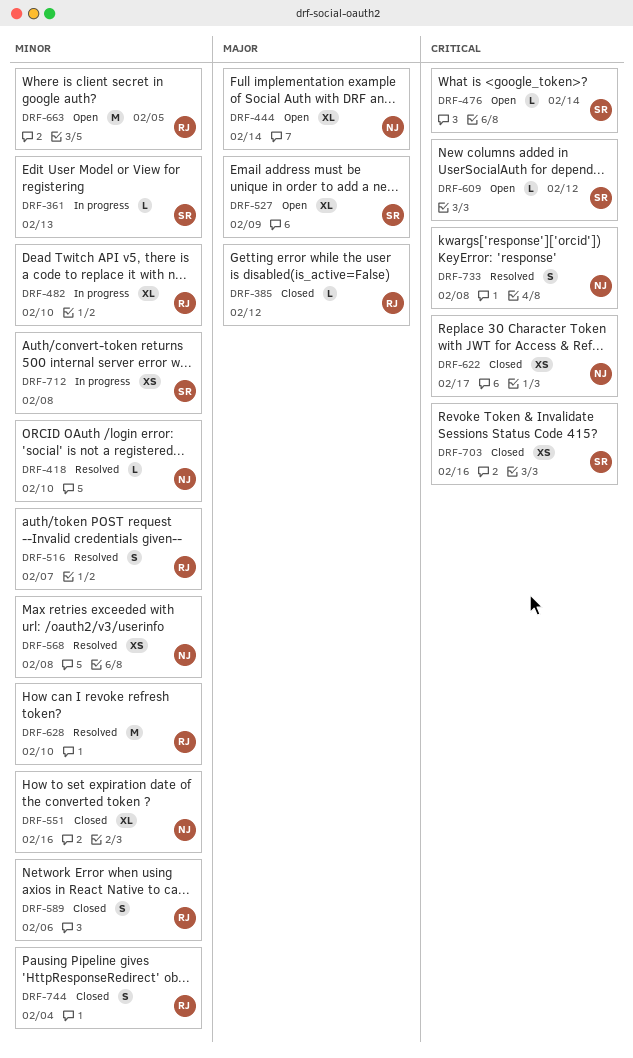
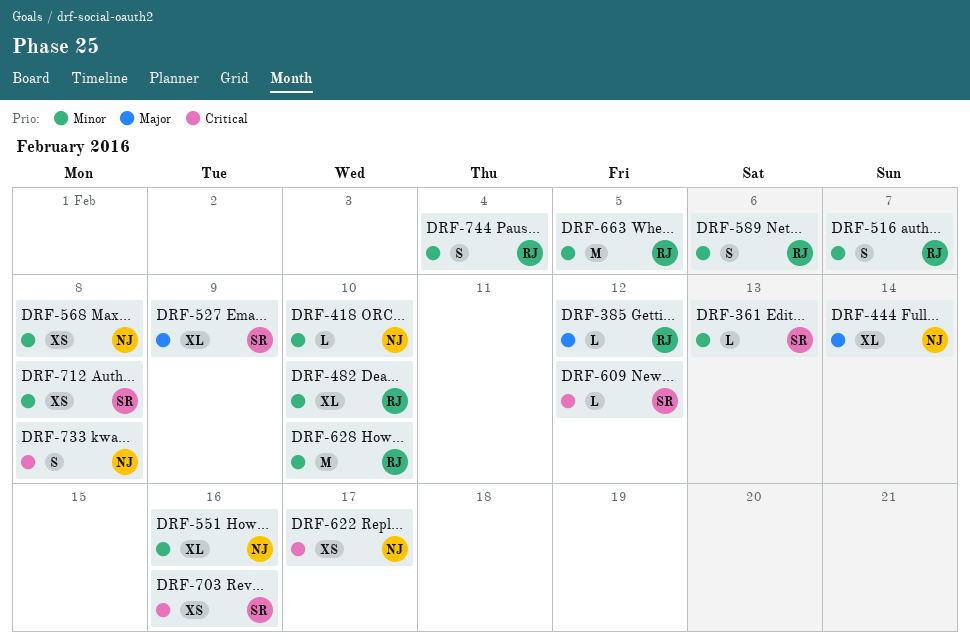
DRF-476: present -> none

